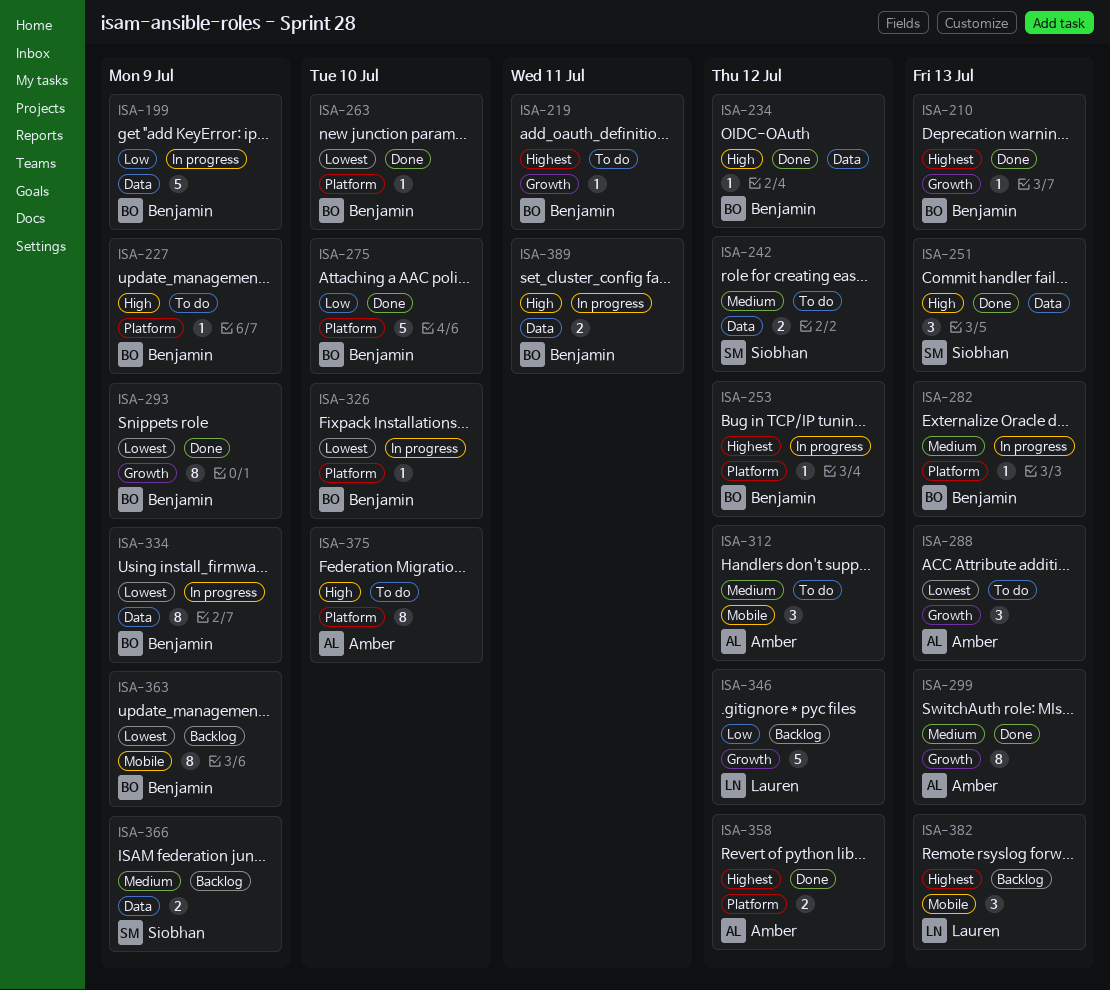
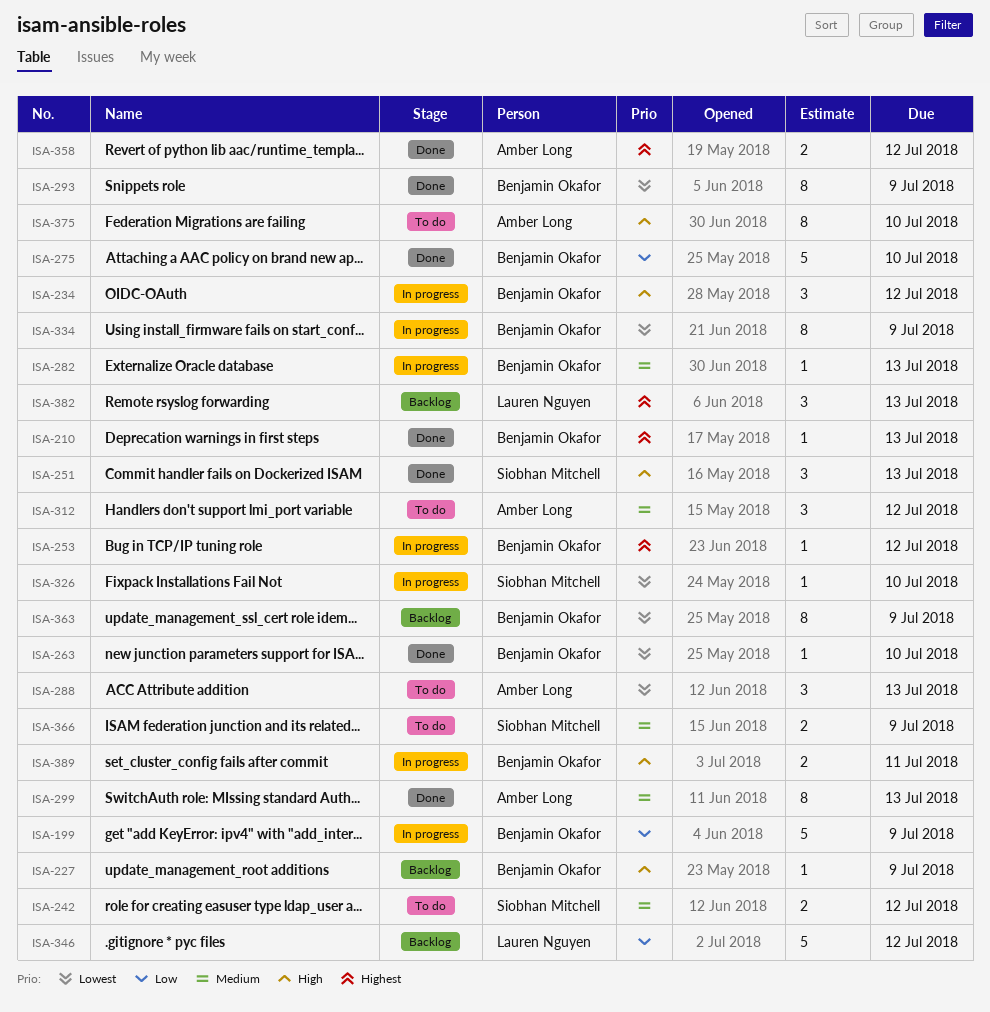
ISA-219: present -> none
ISA-227, status: To do -> Backlog
ISA-234, status: Done -> In progress
ISA-234, estimate: 1 -> 3
ISA-326, owner: Benjamin Okafor -> Siobhan Mitchell
ISA-366, status: Backlog -> To do

